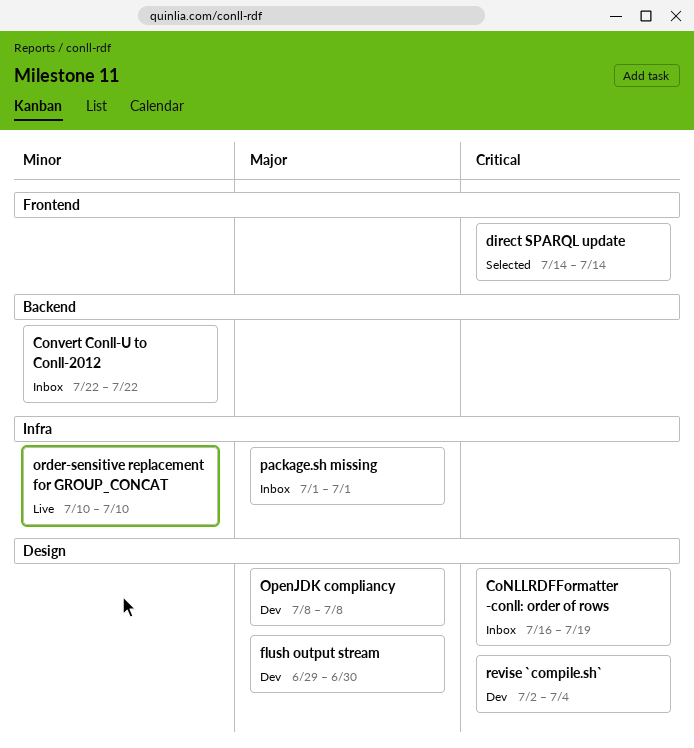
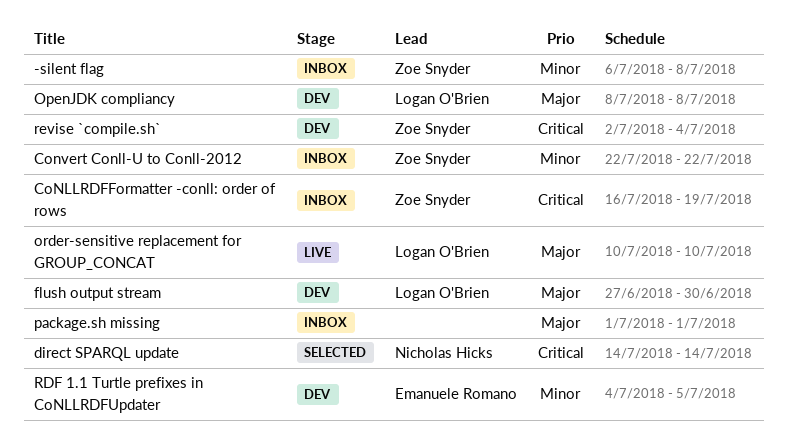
-silent flag: none -> present
flush output stream, start: Jun 29 -> Jun 27
order-sensitive replacement for GROUP_CONCAT, priority: Minor -> Major
RDF 1.1 Turtle prefixes in CoNLLRDFUpdater: none -> present

